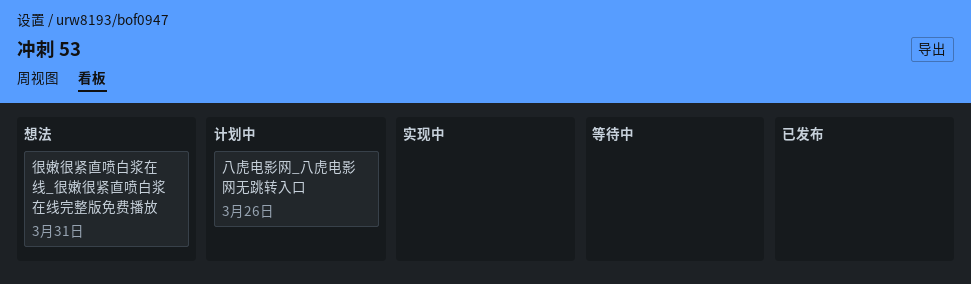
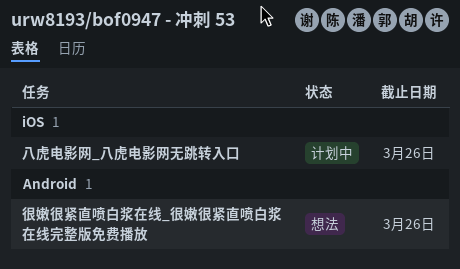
很嫩很紧直喷白浆在线_很嫩很紧直喷白浆在线完整版免费播放, due: Mar 31 -> Mar 26

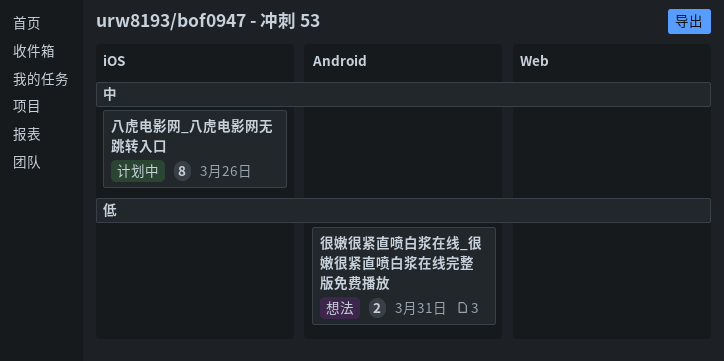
很嫩很紧直喷白浆在线_很嫩很紧直喷白浆在线完整版免费播放, due: Mar 26 -> Mar 31

